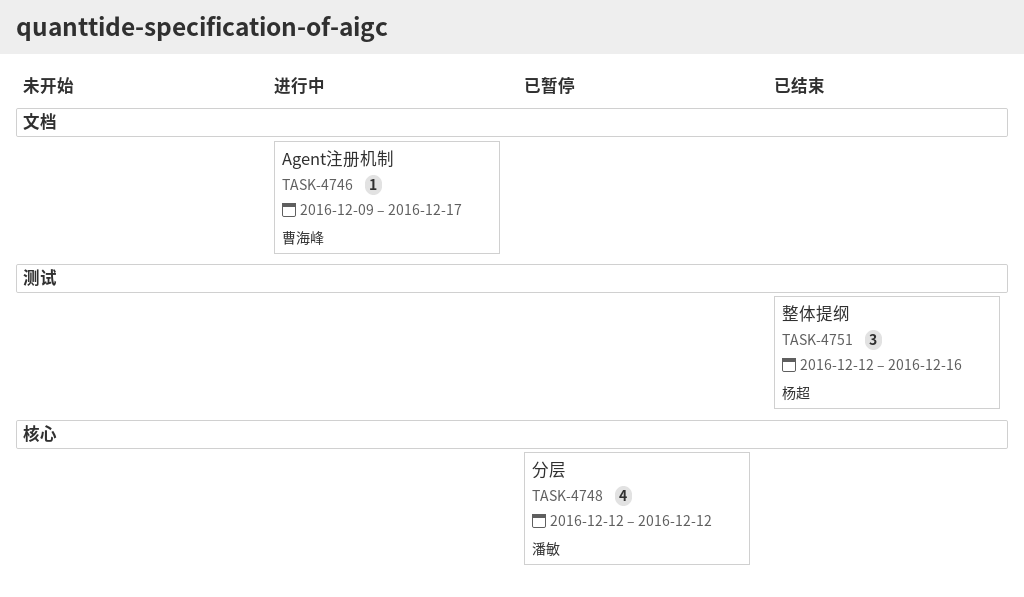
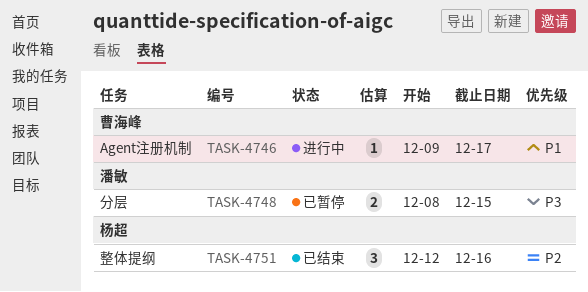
TASK-4748, estimate: 4 -> 2
TASK-4748, start: Dec 12 -> Dec 8
TASK-4748, due: Dec 12 -> Dec 15

